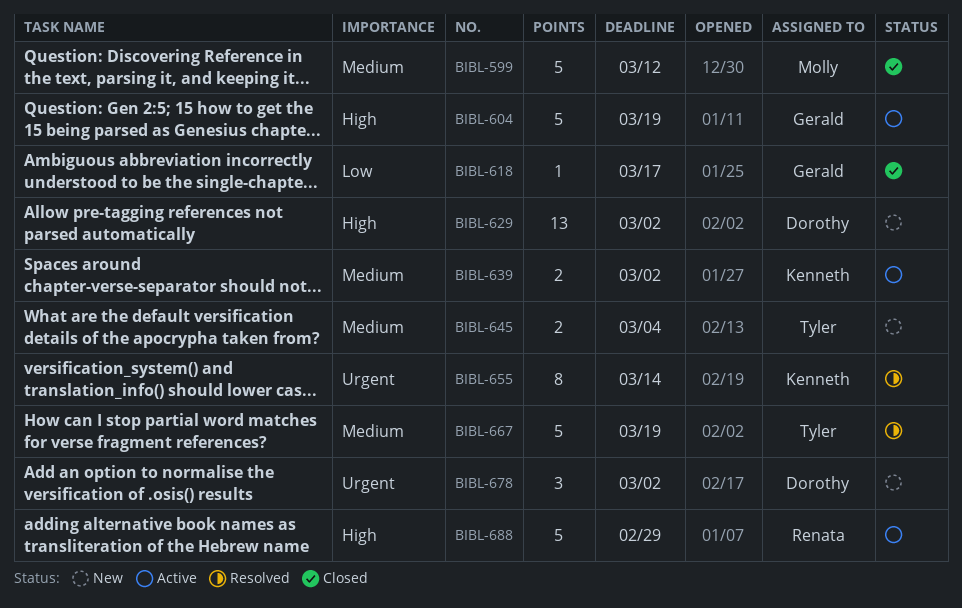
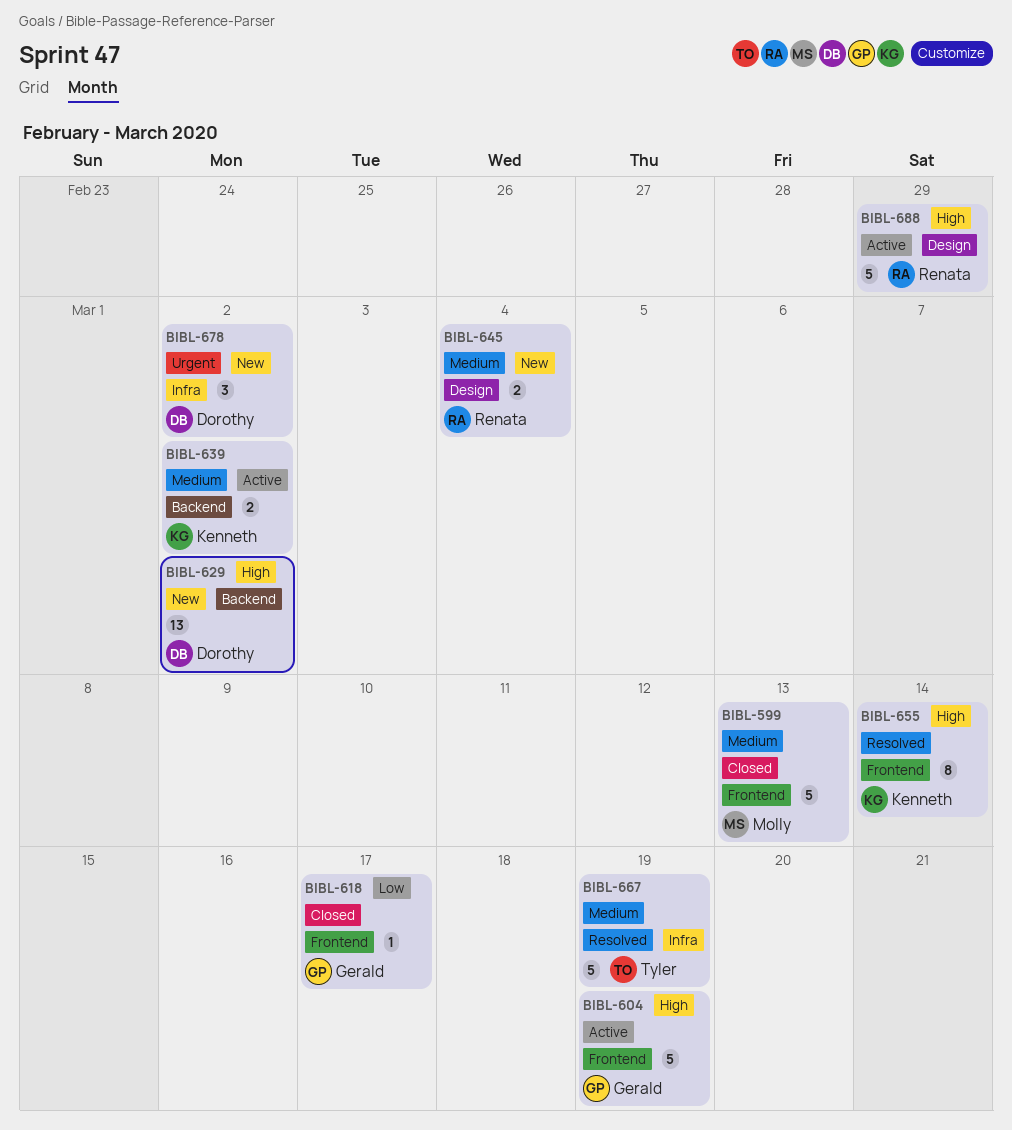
BIBL-599, due: Mar 12 -> Mar 13
BIBL-645, owner: Tyler -> Renata
BIBL-655, priority: Urgent -> High

